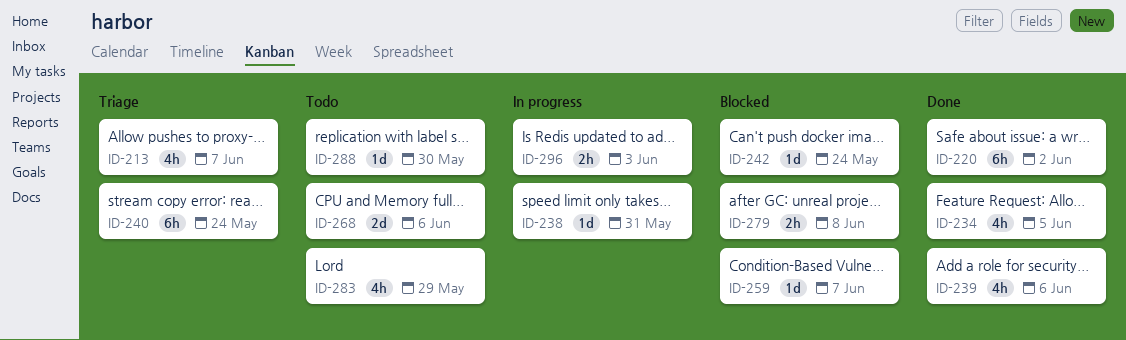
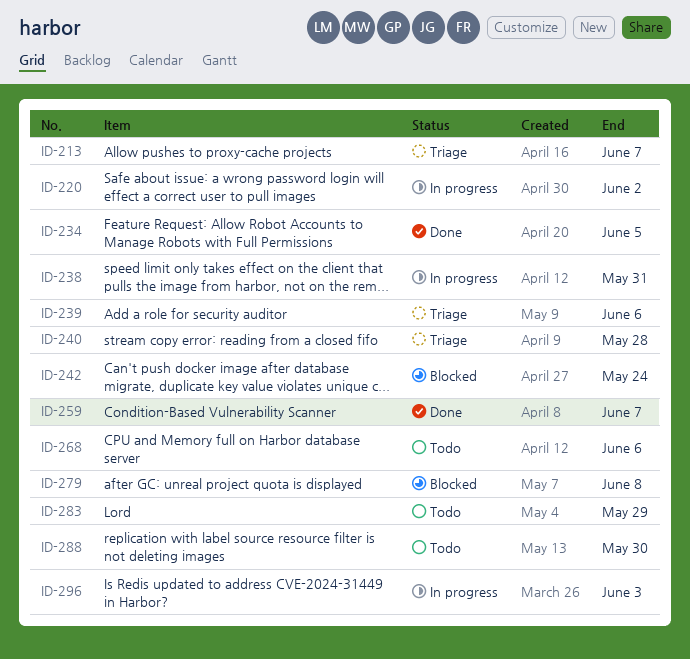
ID-220, status: Done -> In progress
ID-239, status: Done -> Triage
ID-240, due: May 24 -> May 28
ID-259, status: Blocked -> Done

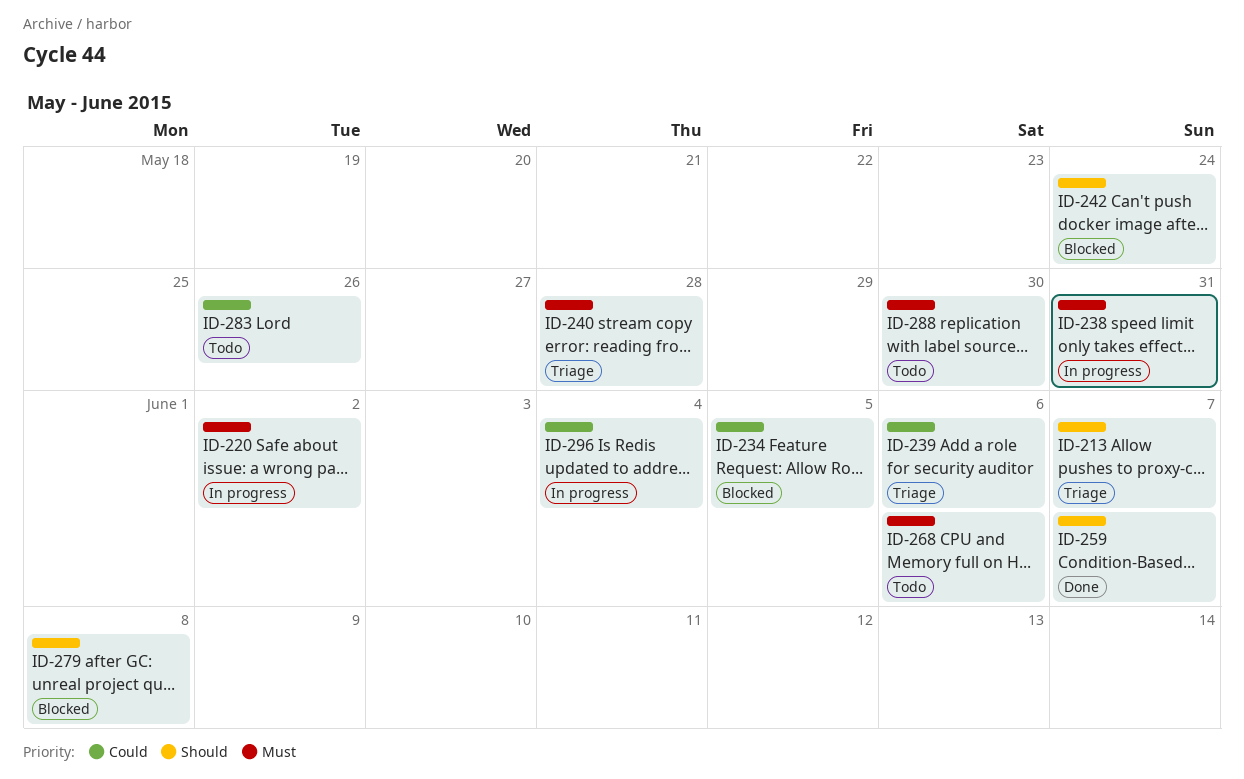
ID-234, status: Done -> Blocked
ID-283, due: May 29 -> May 26
ID-296, due: Jun 3 -> Jun 4

